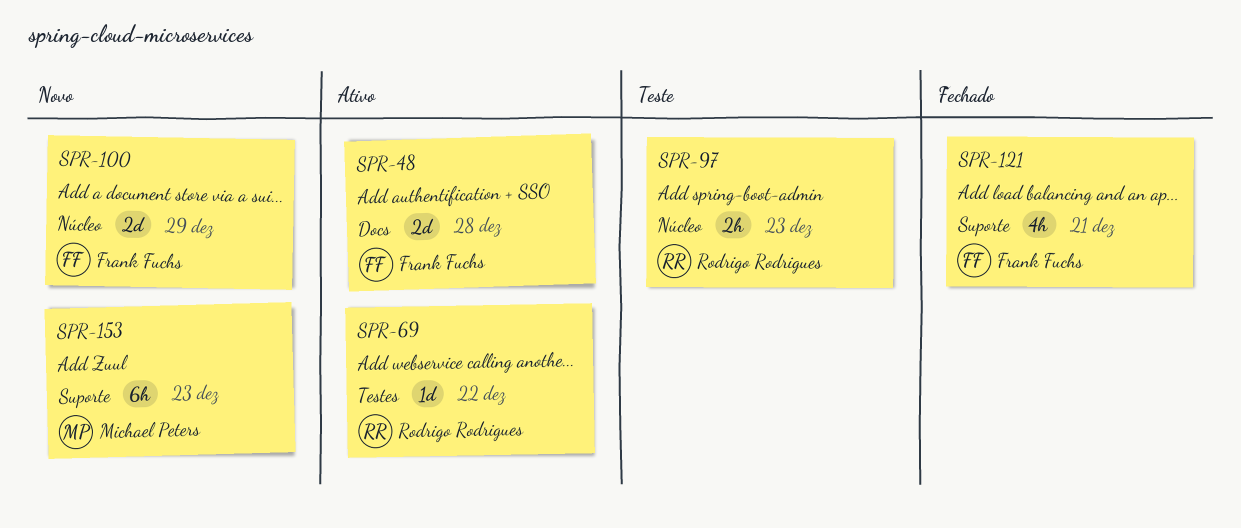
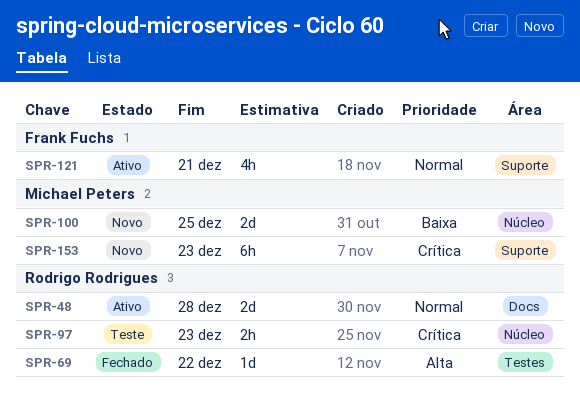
SPR-48, owner: Frank Fuchs -> Rodrigo Rodrigues
SPR-69, status: Ativo -> Fechado
SPR-100, owner: Frank Fuchs -> Michael Peters
SPR-100, due: Dec 29 -> Dec 25
SPR-121, status: Fechado -> Ativo

